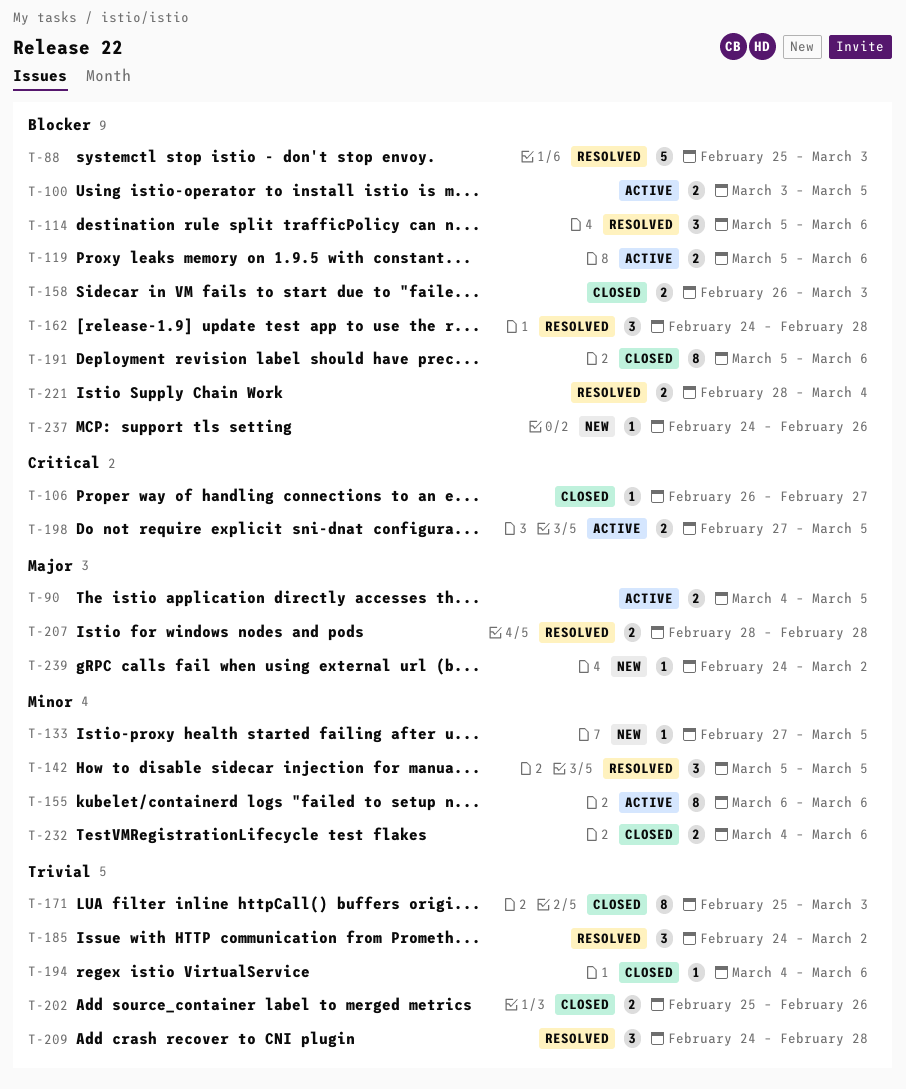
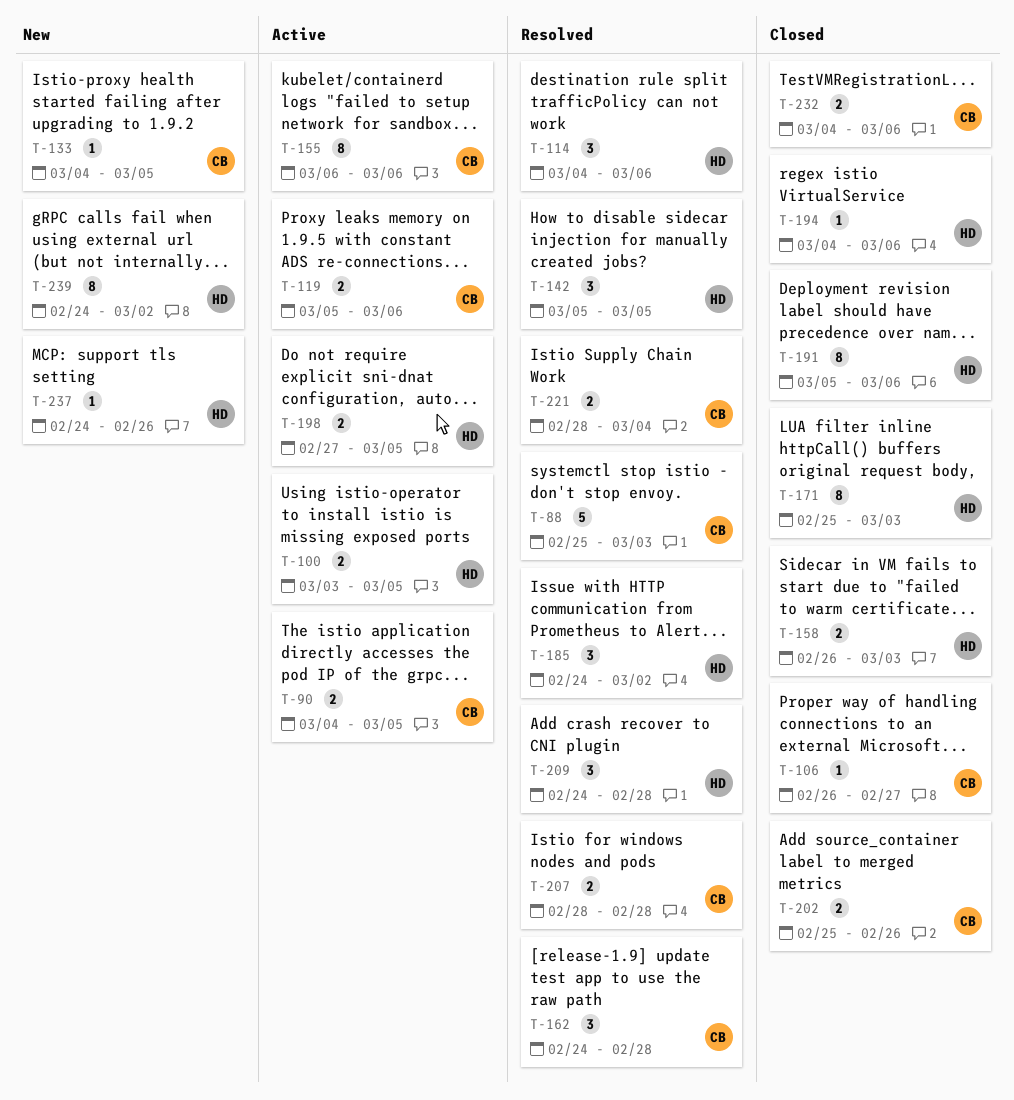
T-114, start: Mar 5 -> Mar 4
T-133, start: Feb 27 -> Mar 4
T-239, estimate: 1 -> 8

